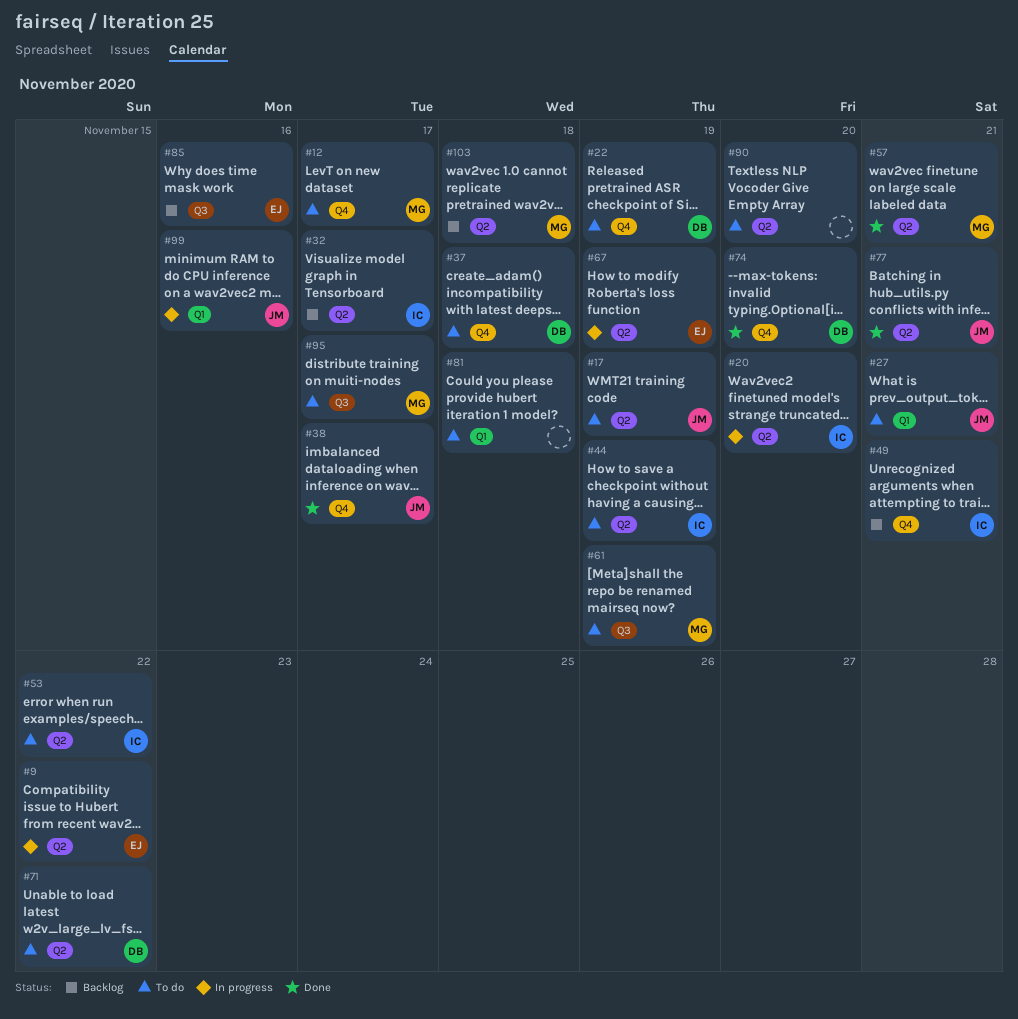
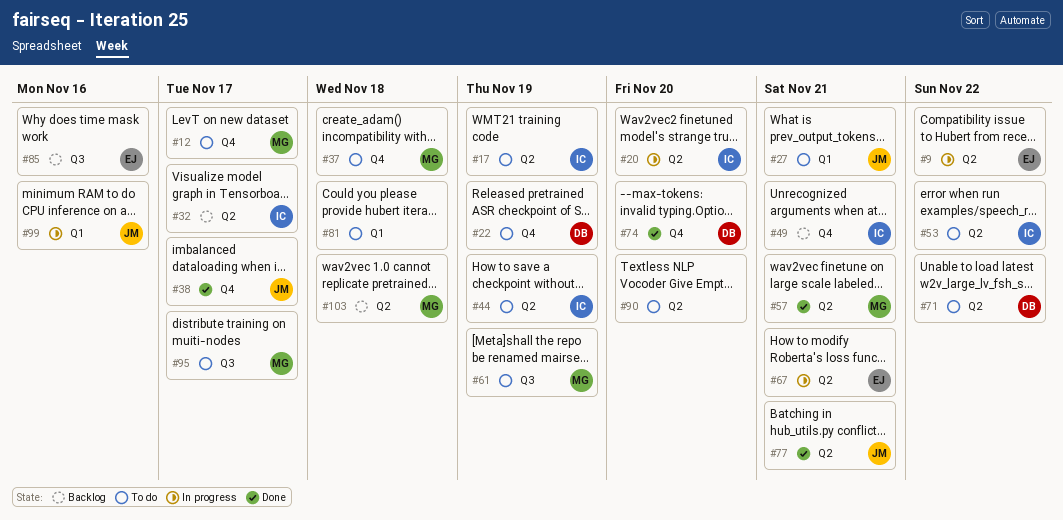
#17, owner: JM -> IC
#37, owner: DB -> MG
#67, due: Nov 19 -> Nov 21

